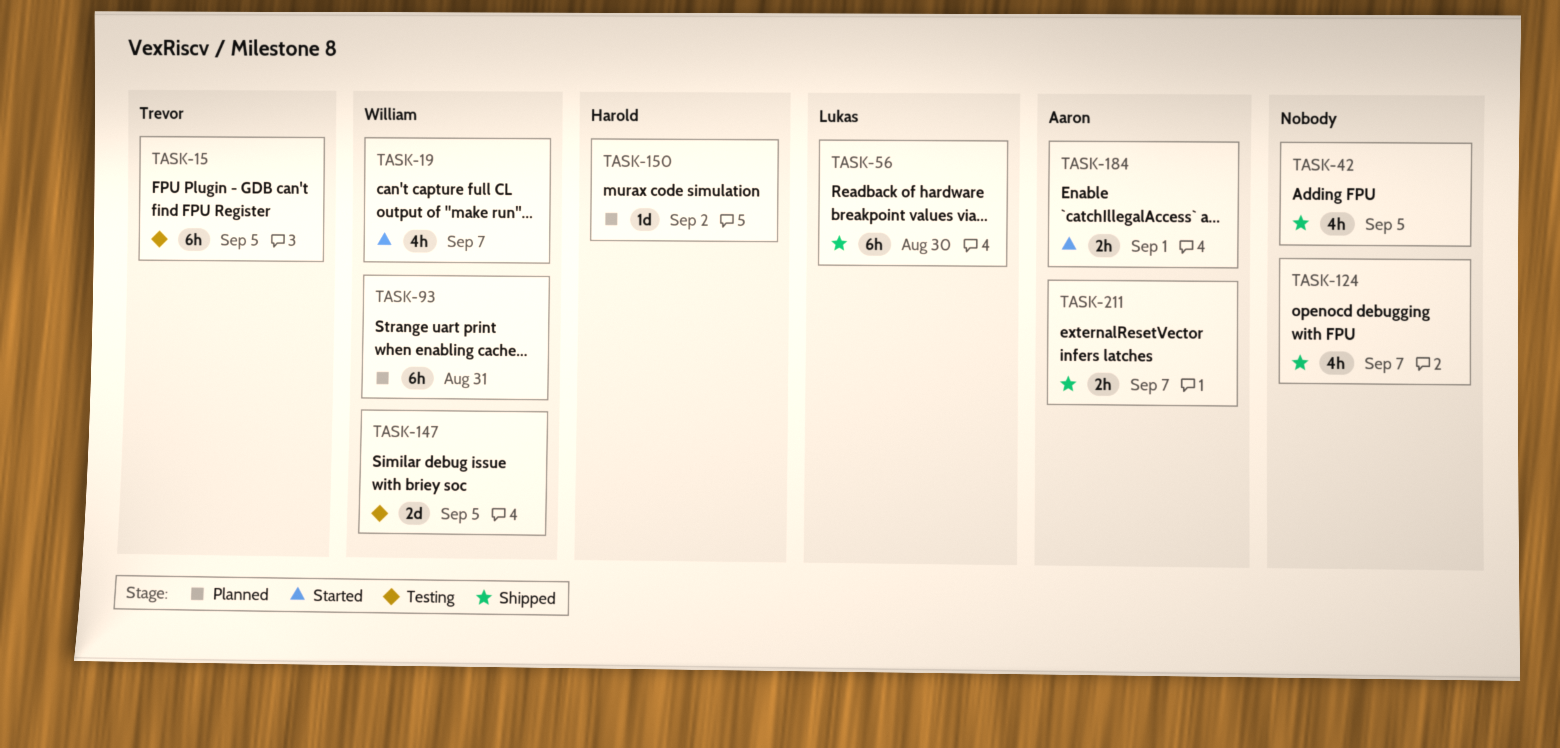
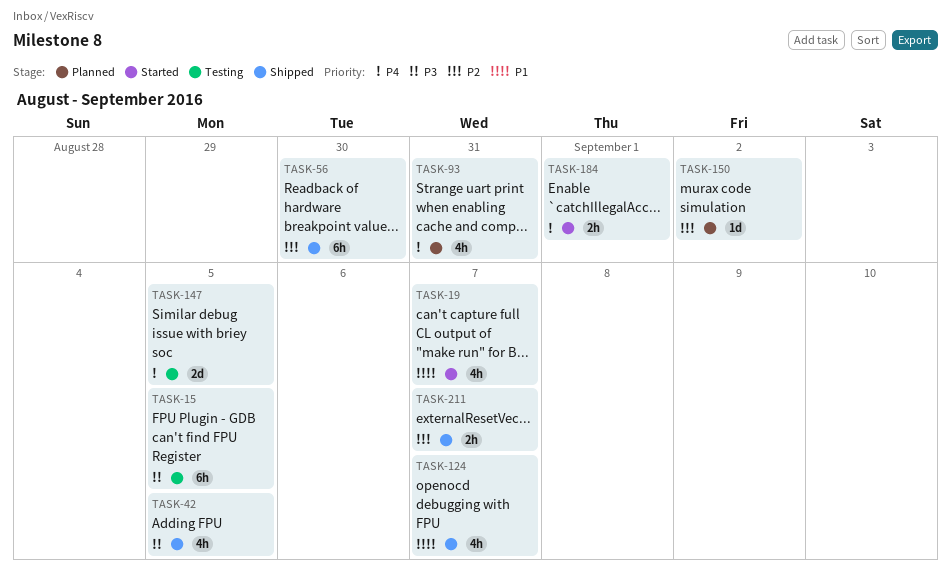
TASK-93, estimate: 6h -> 4h

